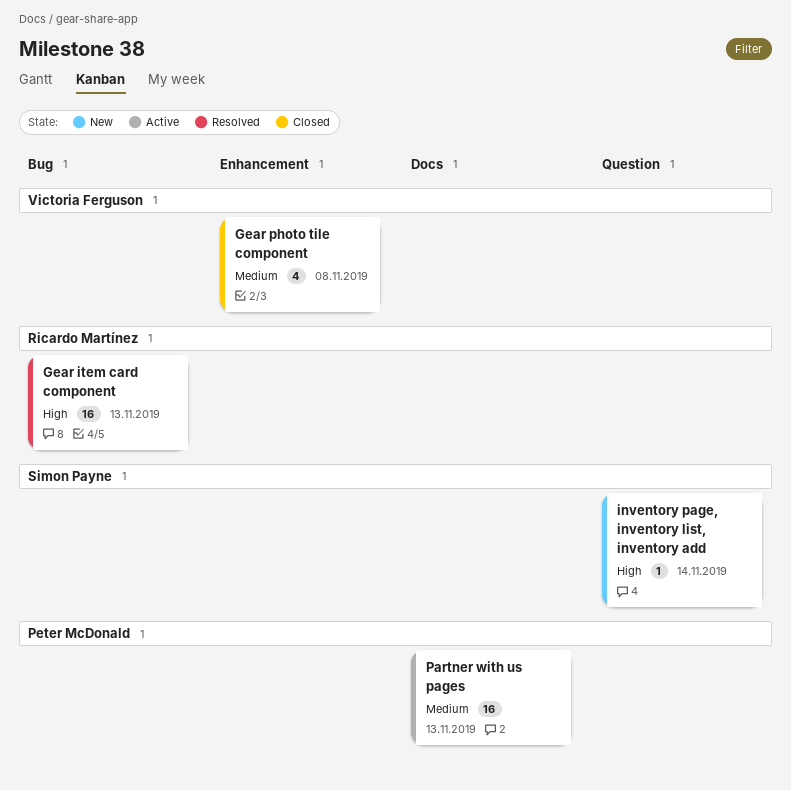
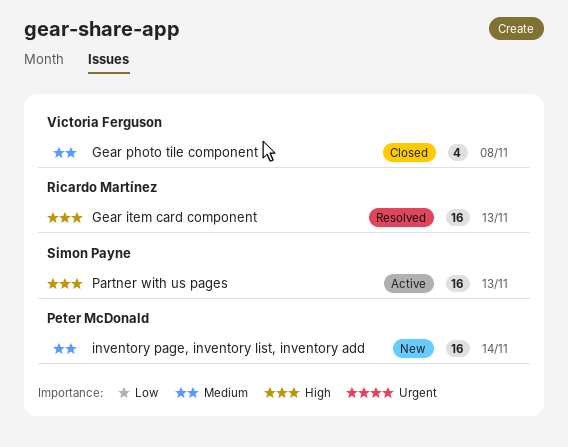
inventory page, inventory list, inventory add, owner: Simon Payne -> Peter McDonald
inventory page, inventory list, inventory add, priority: High -> Medium
inventory page, inventory list, inventory add, estimate: 1 -> 16
Partner with us pages, owner: Peter McDonald -> Simon Payne
Partner with us pages, priority: Medium -> High

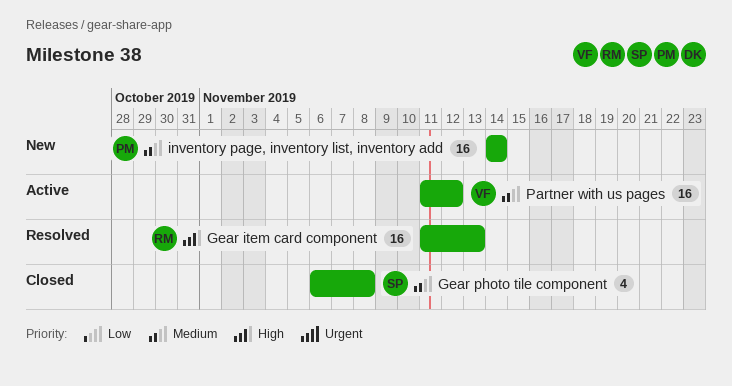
Gear photo tile component, owner: Victoria Ferguson -> Simon Payne
Partner with us pages, owner: Simon Payne -> Victoria Ferguson
Partner with us pages, priority: High -> Medium
Partner with us pages, due: Nov 13 -> Nov 12

